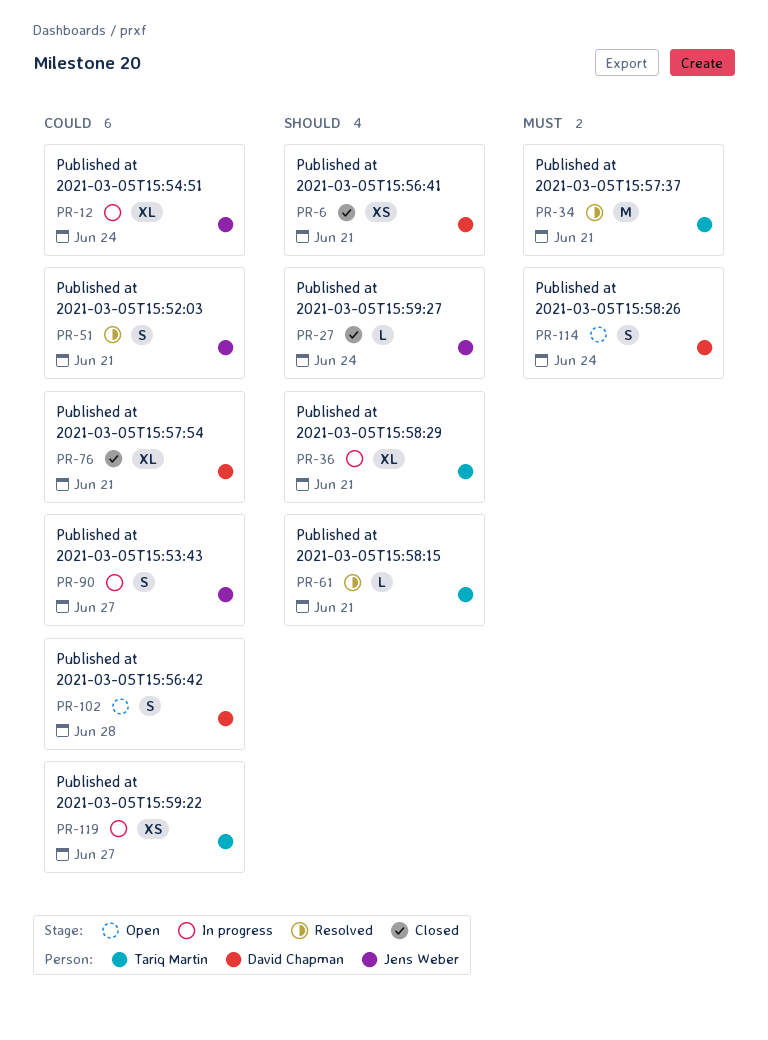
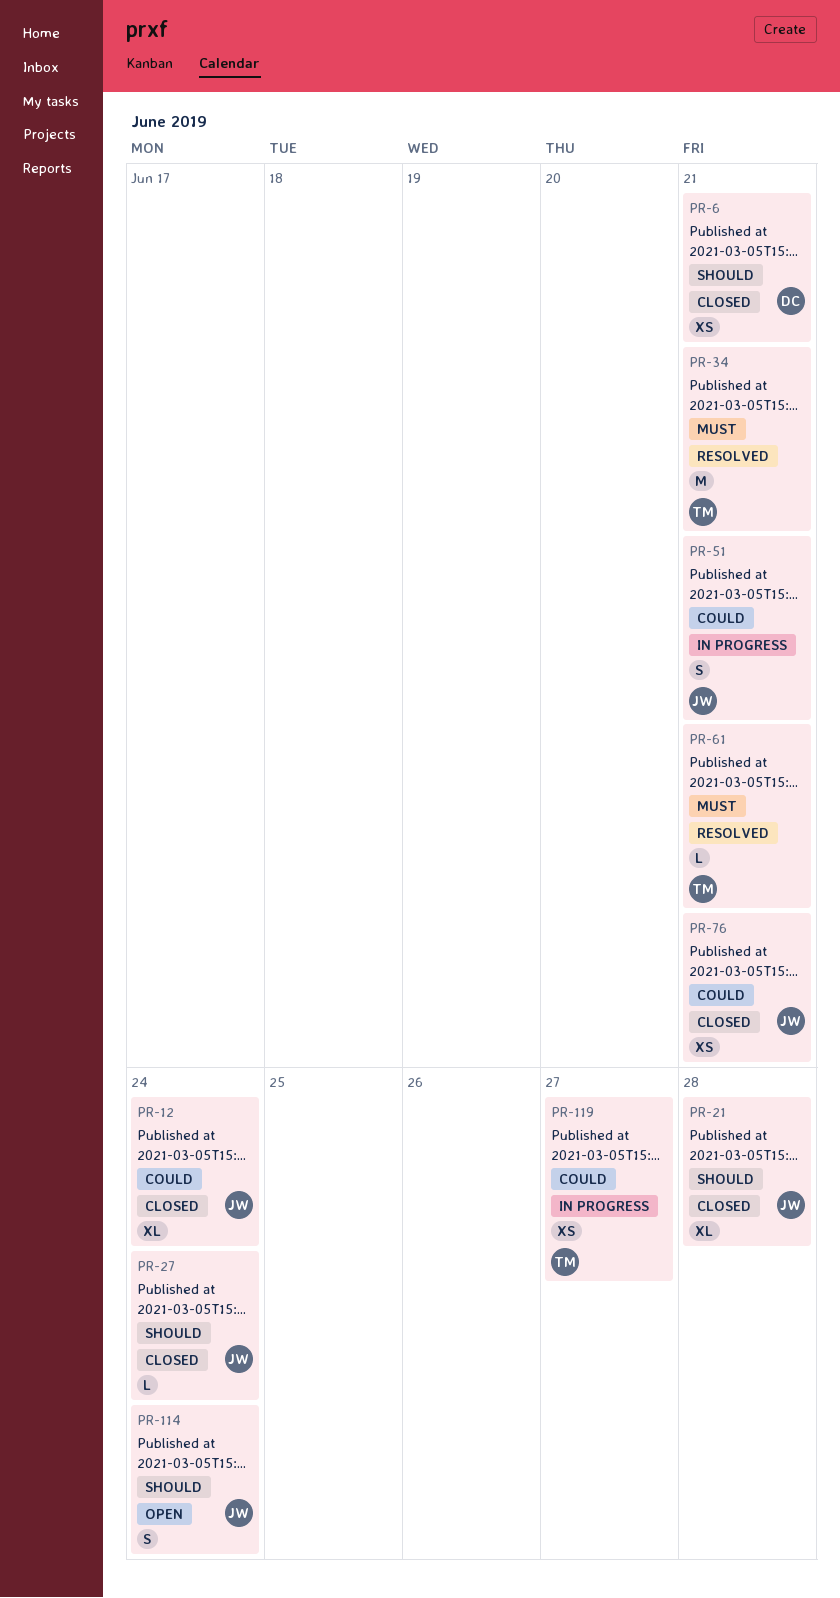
PR-12, status: In progress -> Closed
PR-21: none -> present
PR-36: present -> none
PR-51, status: Resolved -> In progress
PR-61, priority: Should -> Must
PR-76, owner: David Chapman -> Jens Weber
PR-76, estimate: XL -> XS
PR-90: present -> none
PR-102: present -> none
PR-114, owner: David Chapman -> Jens Weber
PR-114, priority: Must -> Should

